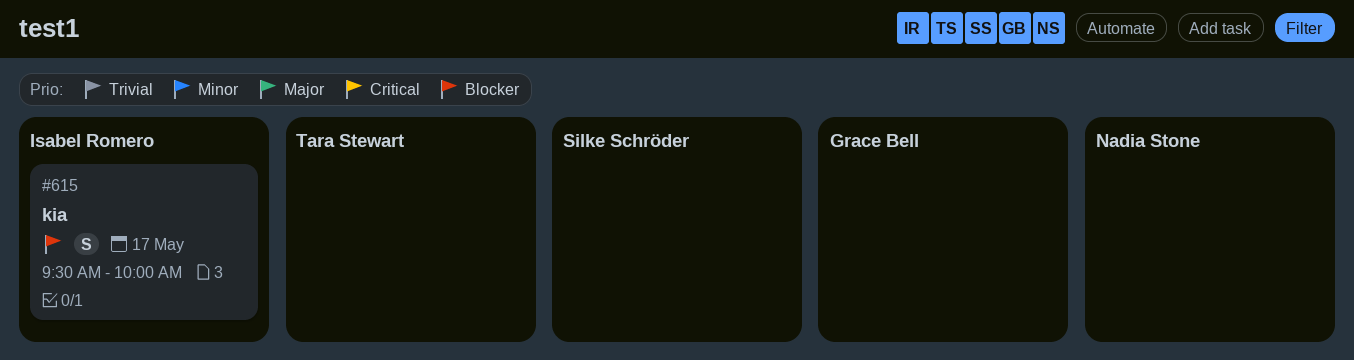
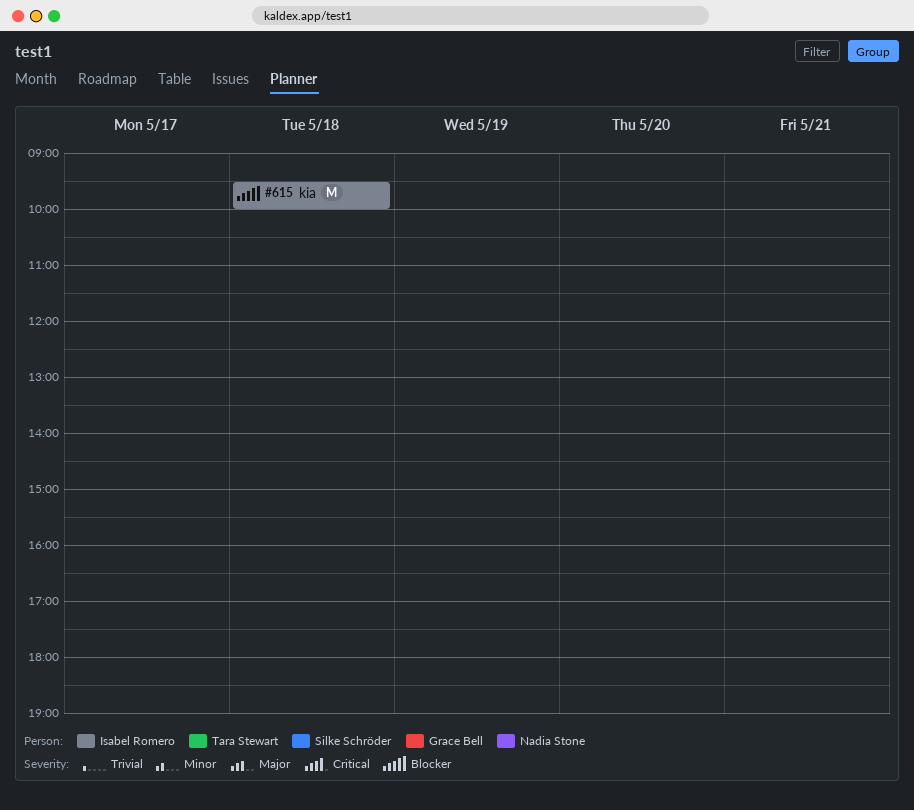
#615, estimate: S -> M
#615, day: May 17 -> May 18

